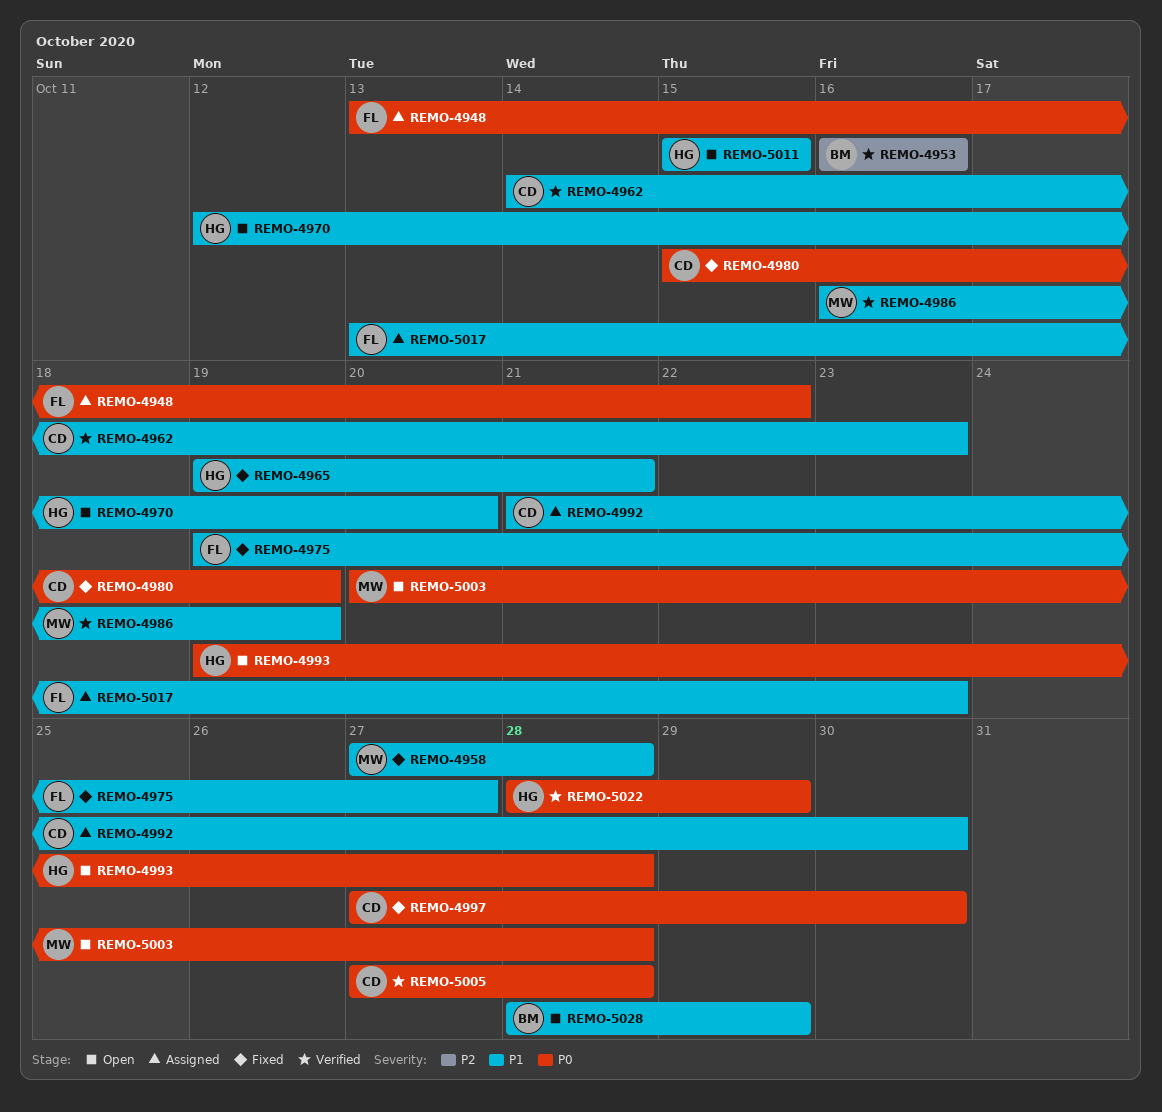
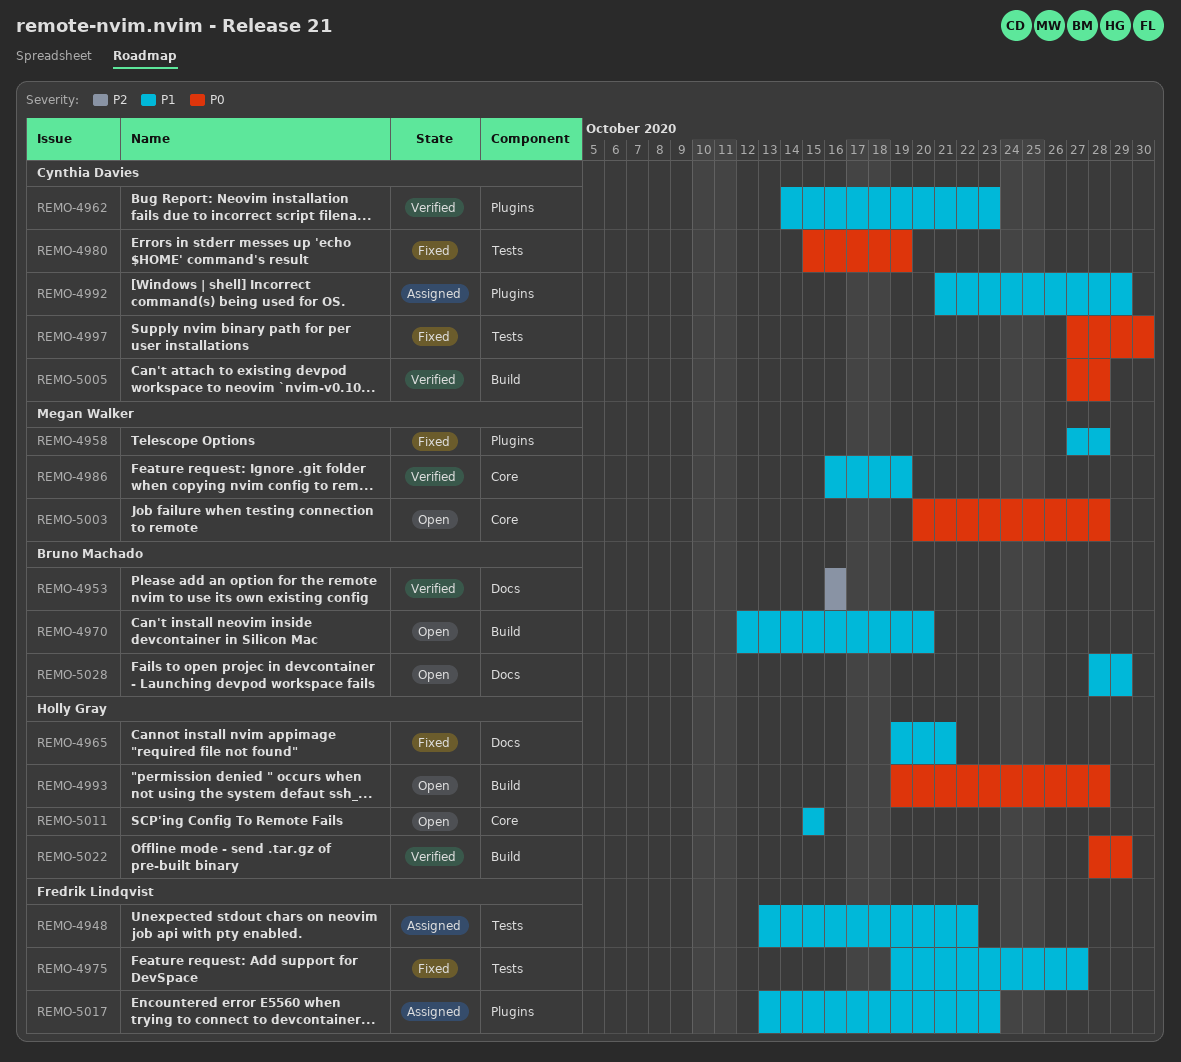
REMO-4948, priority: P0 -> P1
REMO-4970, owner: Holly Gray -> Bruno Machado
REMO-4992, due: Oct 30 -> Oct 29

